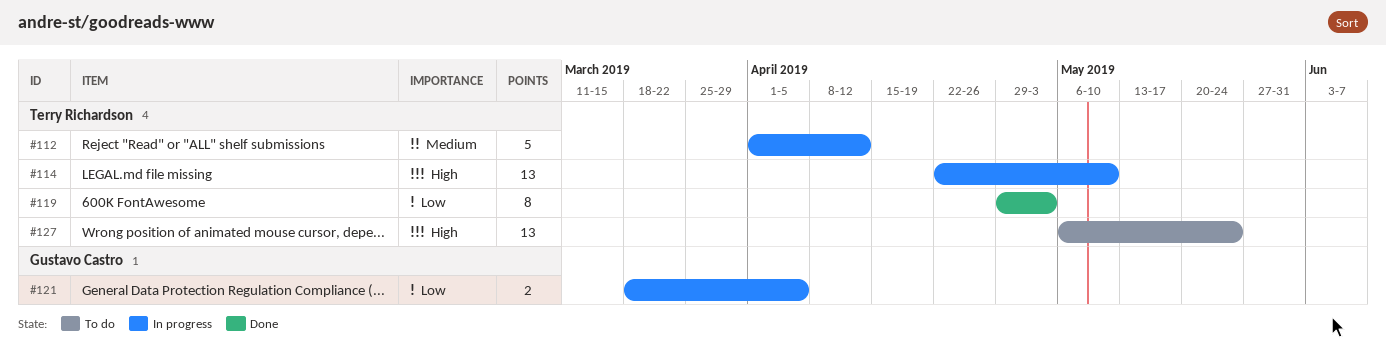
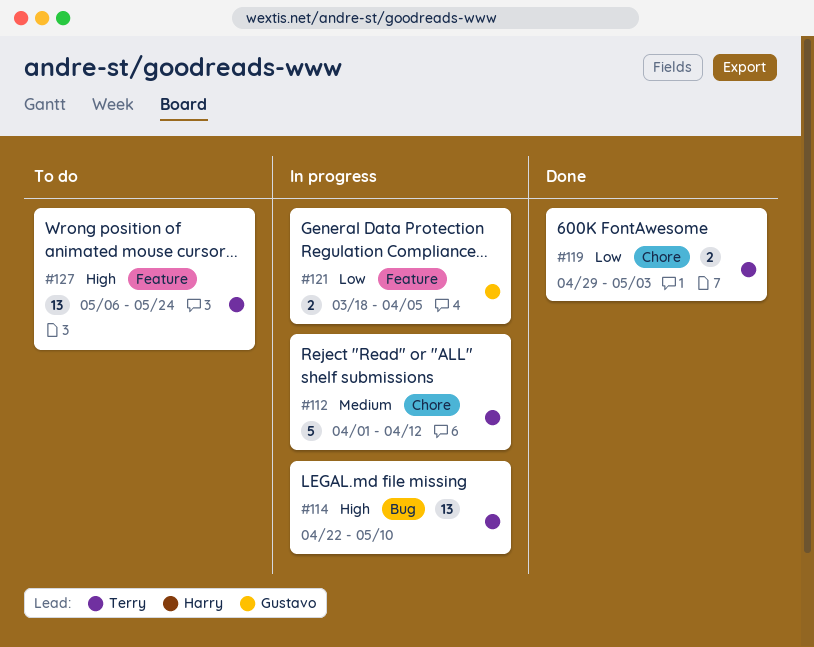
#119, estimate: 8 -> 2

